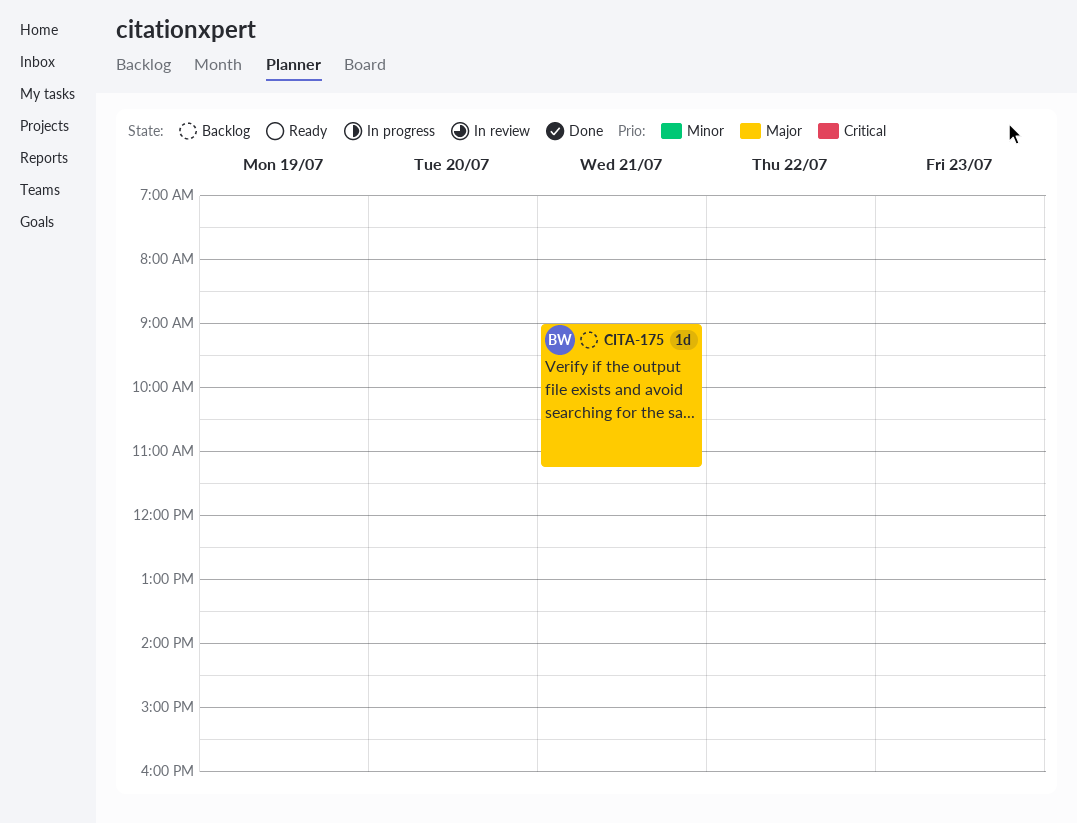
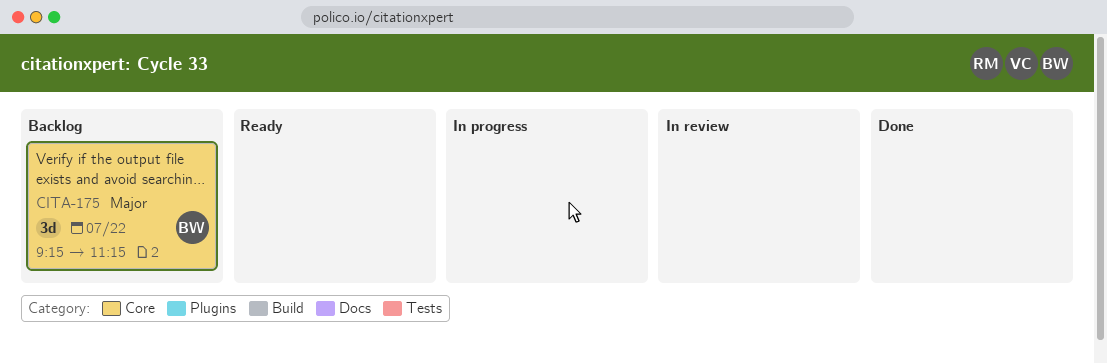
CITA-175, estimate: 1d -> 3d
CITA-175, day: Jul 21 -> Jul 22
CITA-175, begins: 09:00 -> 09:15

